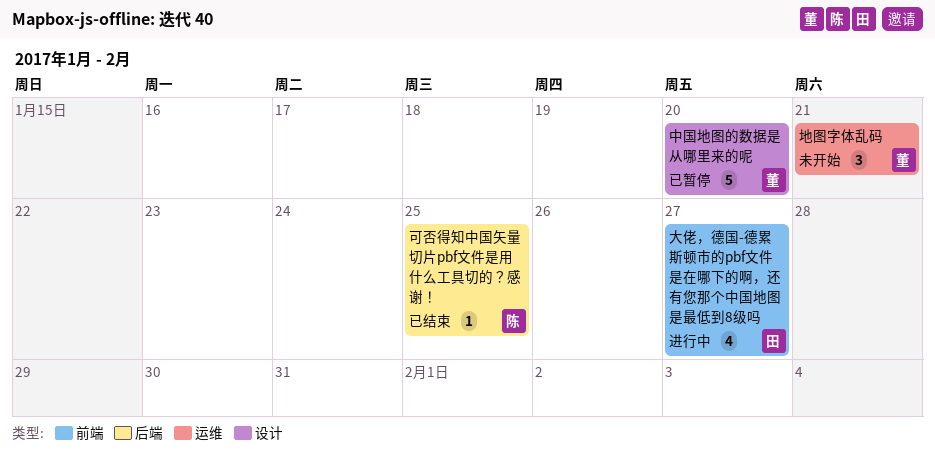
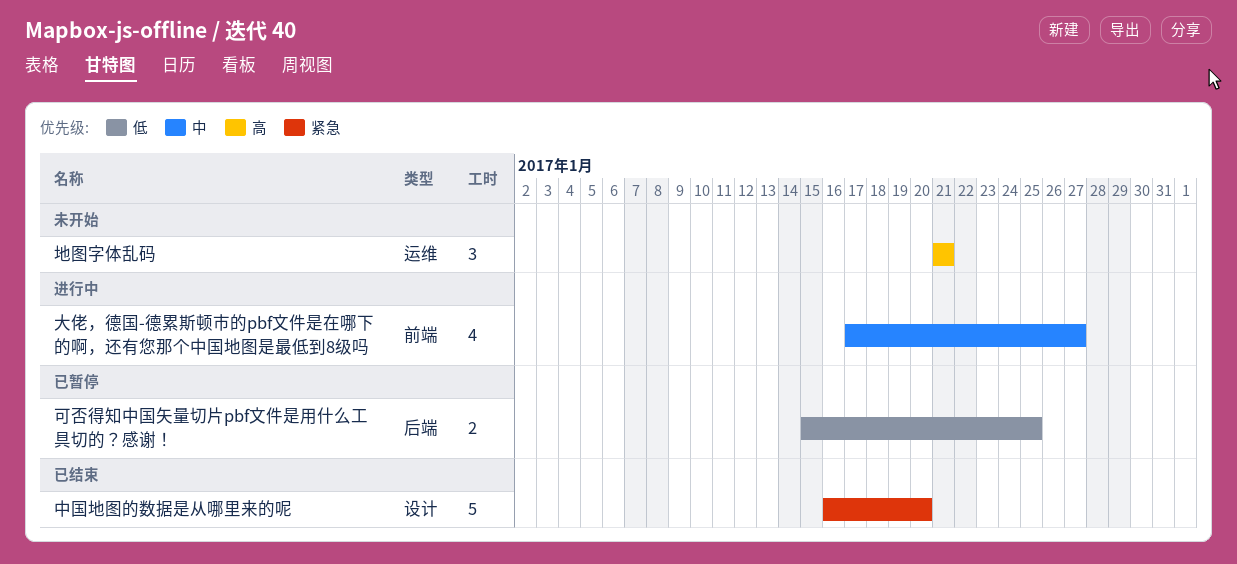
中国地图的数据是从哪里来的呢, status: 已暂停 -> 已结束
可否得知中国矢量切片pbf文件是用什么工具切的？感谢！, status: 已结束 -> 已暂停
可否得知中国矢量切片pbf文件是用什么工具切的？感谢！, estimate: 1 -> 2

